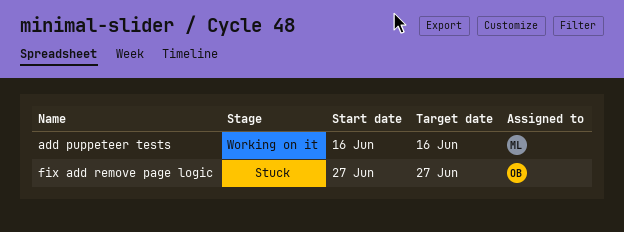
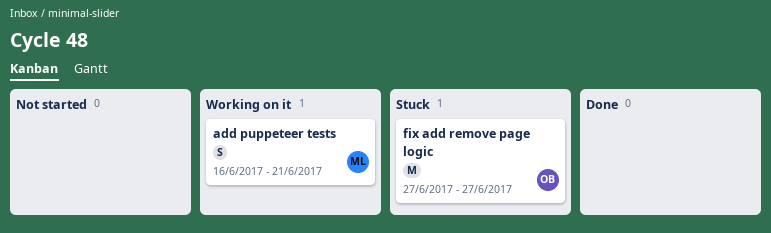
add puppeteer tests, due: Jun 16 -> Jun 21

